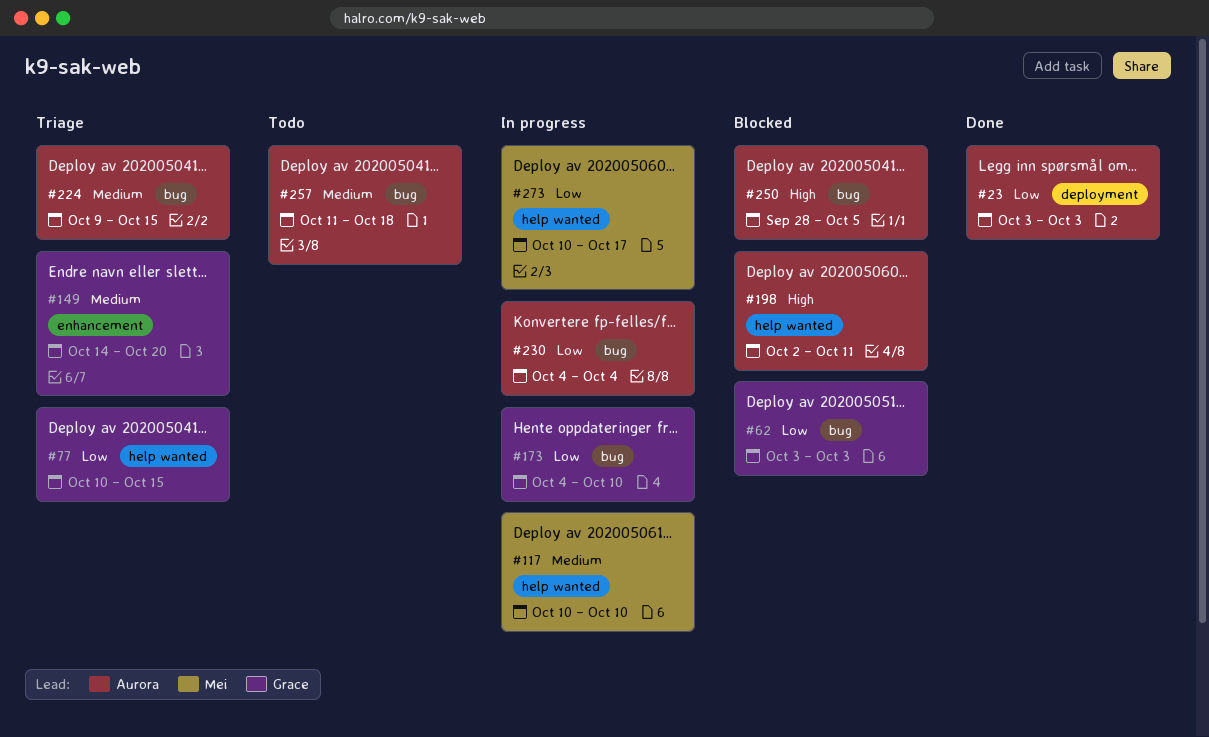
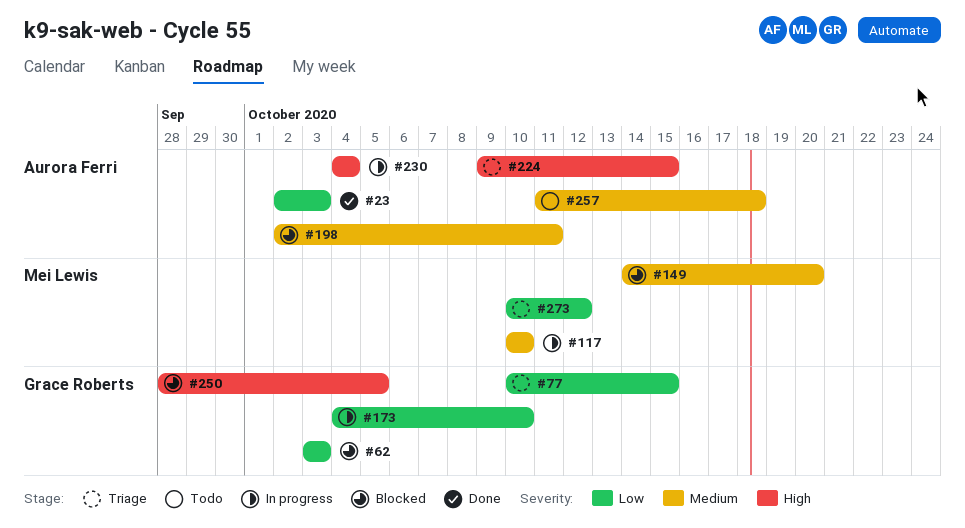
#23, start: Oct 3 -> Oct 2
#149, status: Triage -> Blocked
#149, owner: Grace Roberts -> Mei Lewis
#198, priority: High -> Medium
#224, priority: Medium -> High
#230, priority: Low -> High
#250, owner: Aurora Ferri -> Grace Roberts
#273, status: In progress -> Triage
#273, due: Oct 17 -> Oct 12

